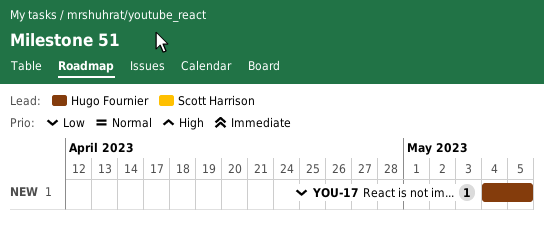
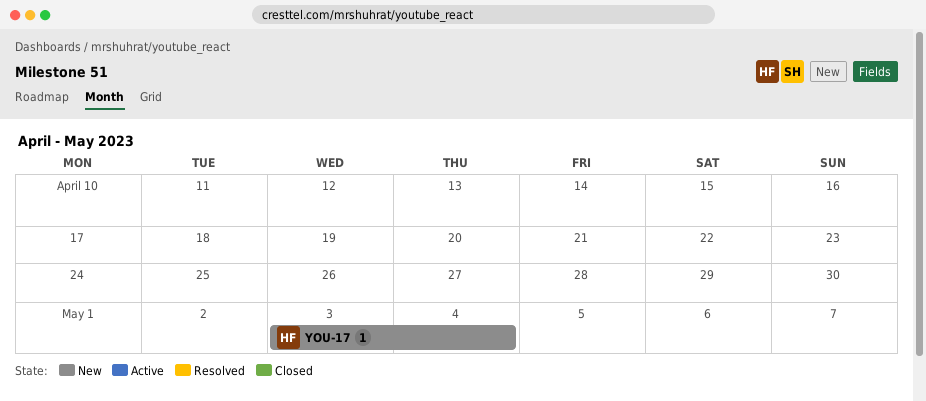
YOU-17, start: May 4 -> May 3
YOU-17, due: May 5 -> May 4

